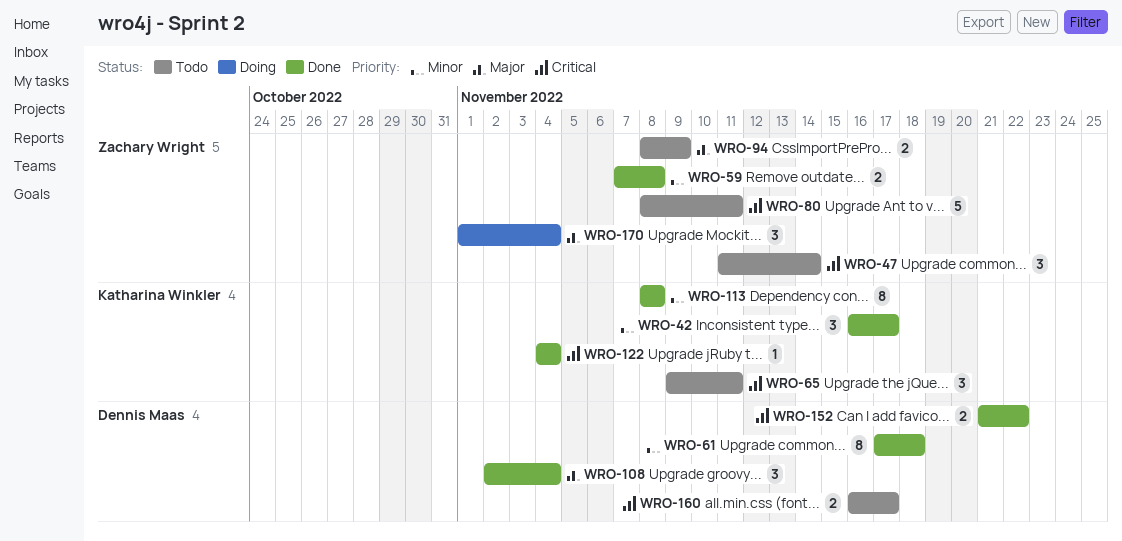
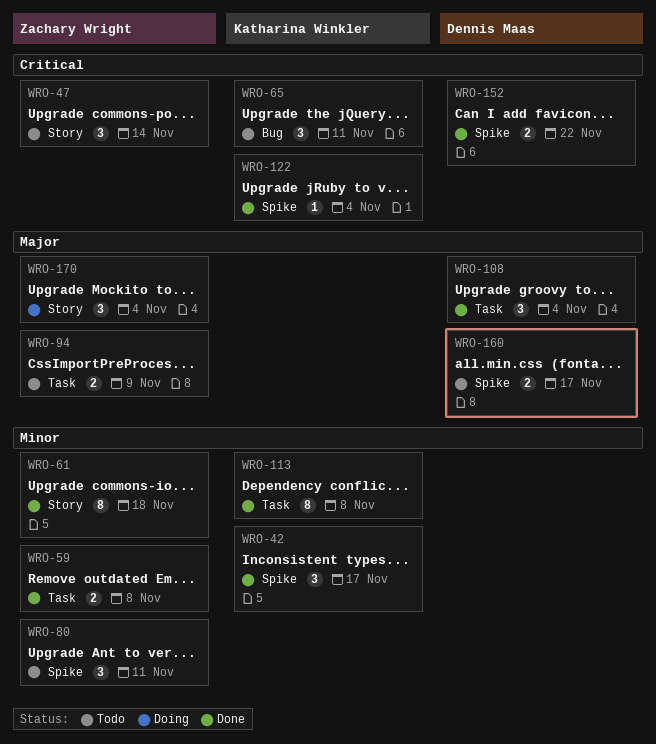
WRO-61, owner: Dennis Maas -> Zachary Wright
WRO-80, priority: Critical -> Minor
WRO-80, estimate: 5 -> 3
WRO-160, priority: Critical -> Major

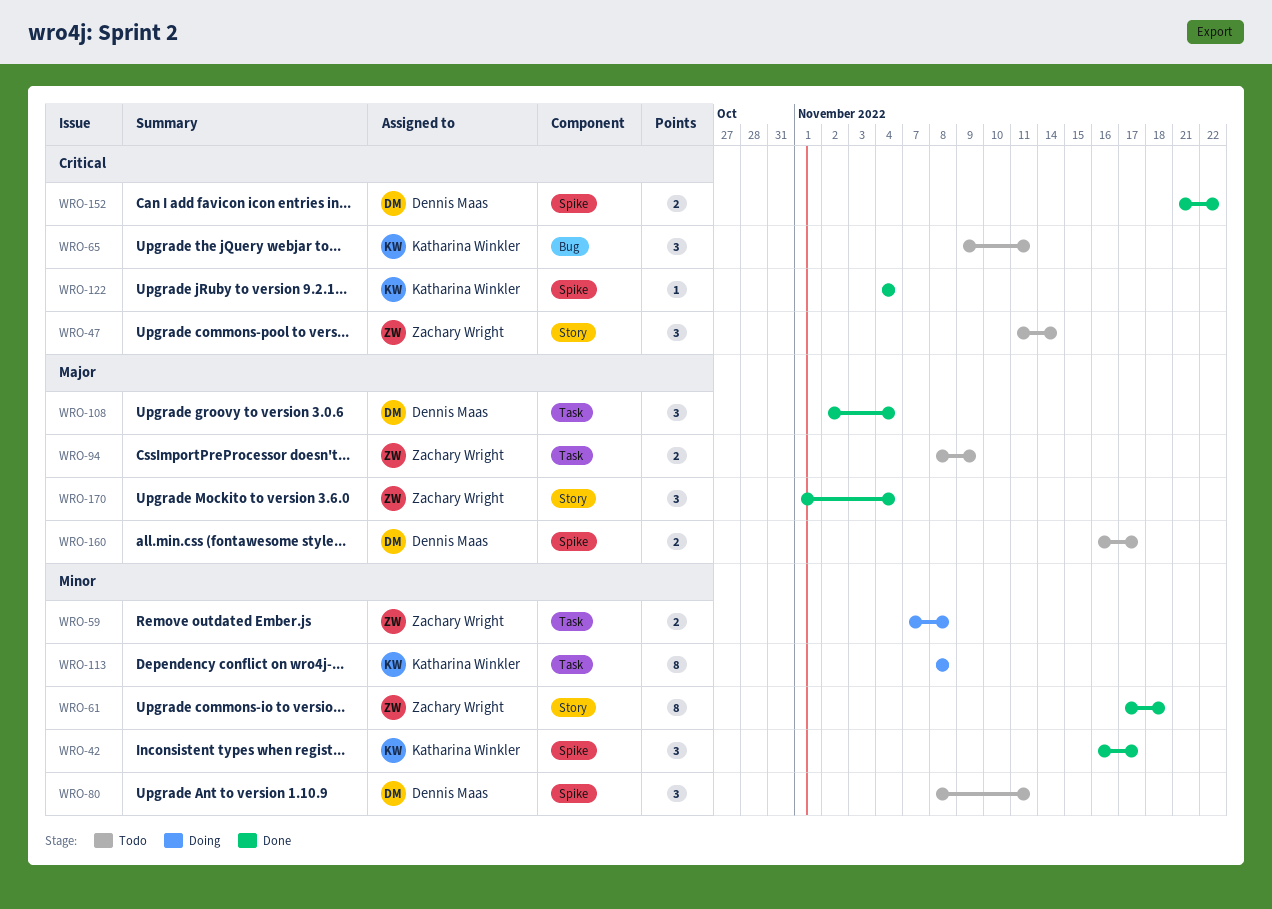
WRO-59, status: Done -> Doing
WRO-80, owner: Zachary Wright -> Dennis Maas
WRO-113, status: Done -> Doing
WRO-170, status: Doing -> Done

